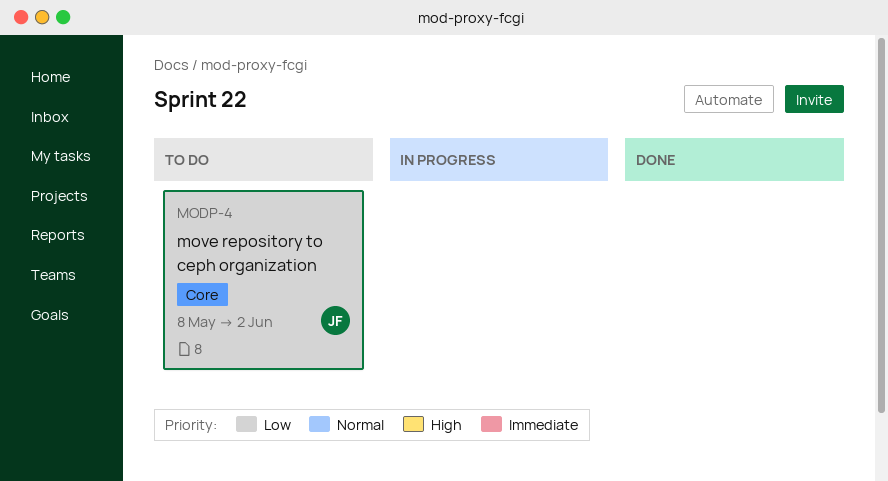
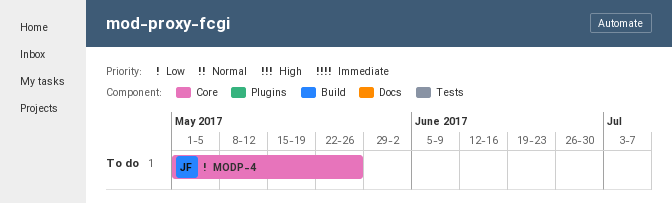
MODP-4, start: May 8 -> May 1
MODP-4, due: Jun 2 -> May 26

